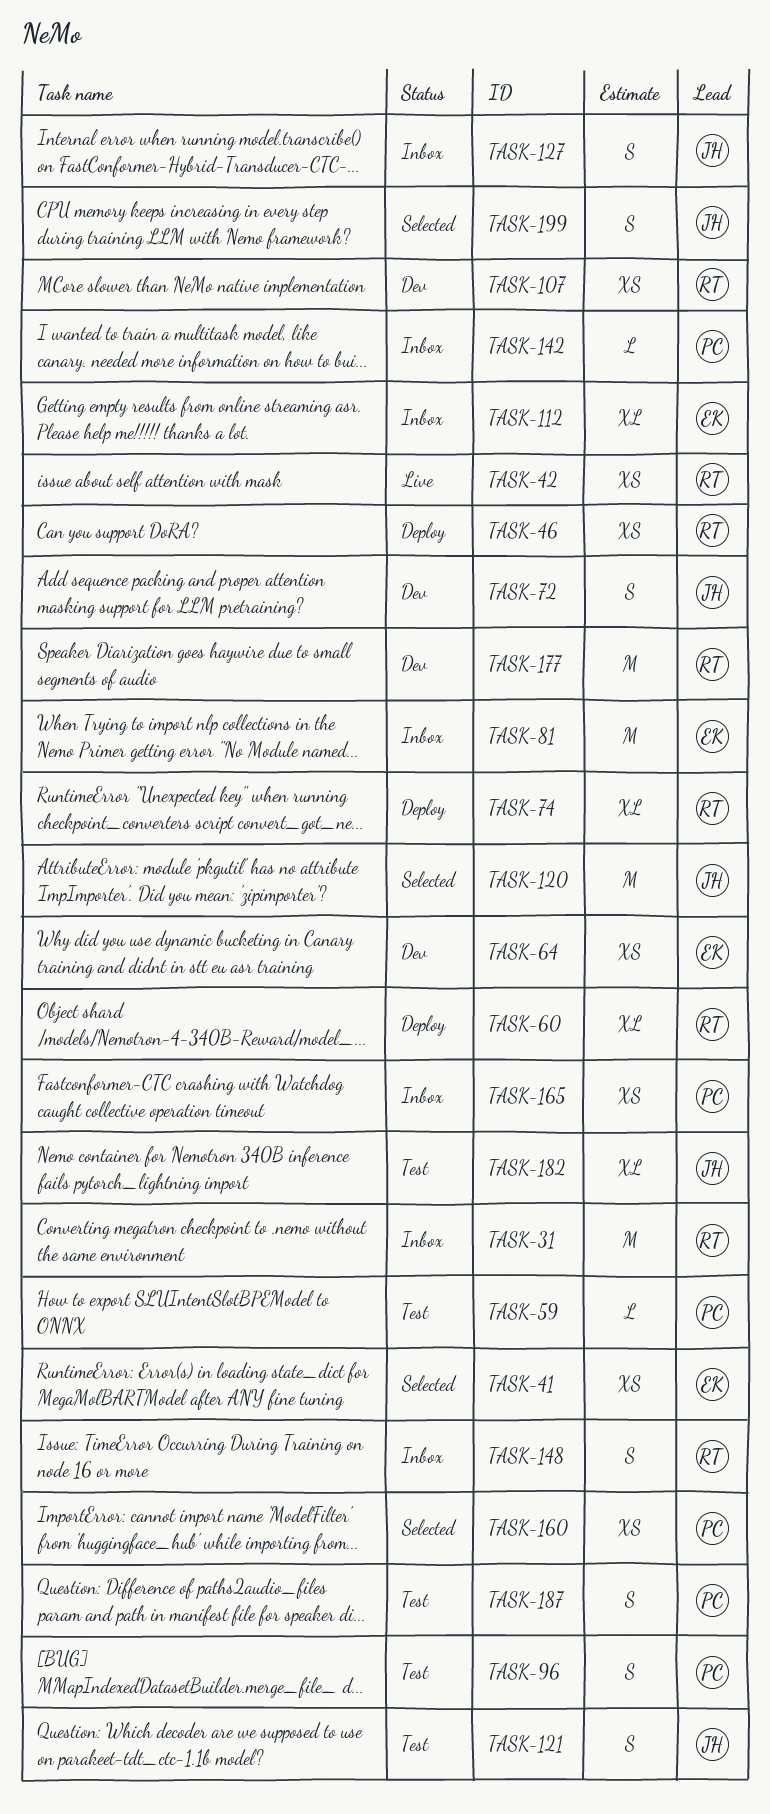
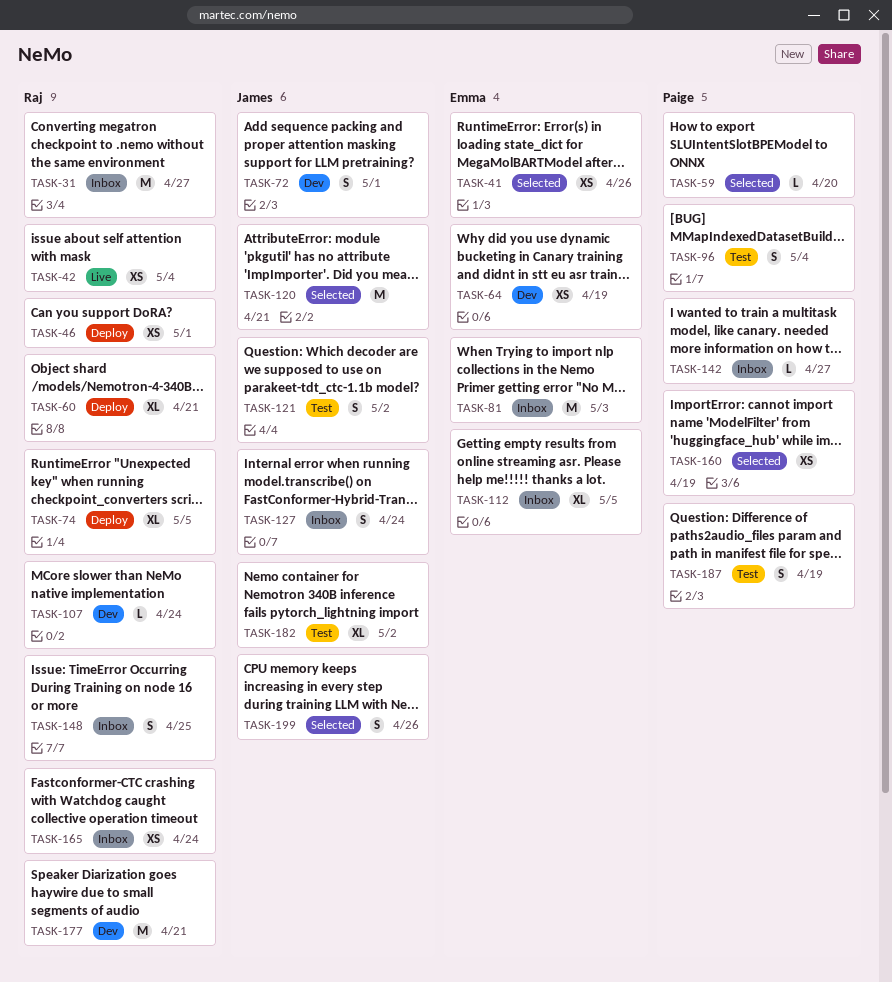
TASK-59, status: Test -> Selected
TASK-107, estimate: XS -> L
TASK-165, owner: Paige -> Raj

